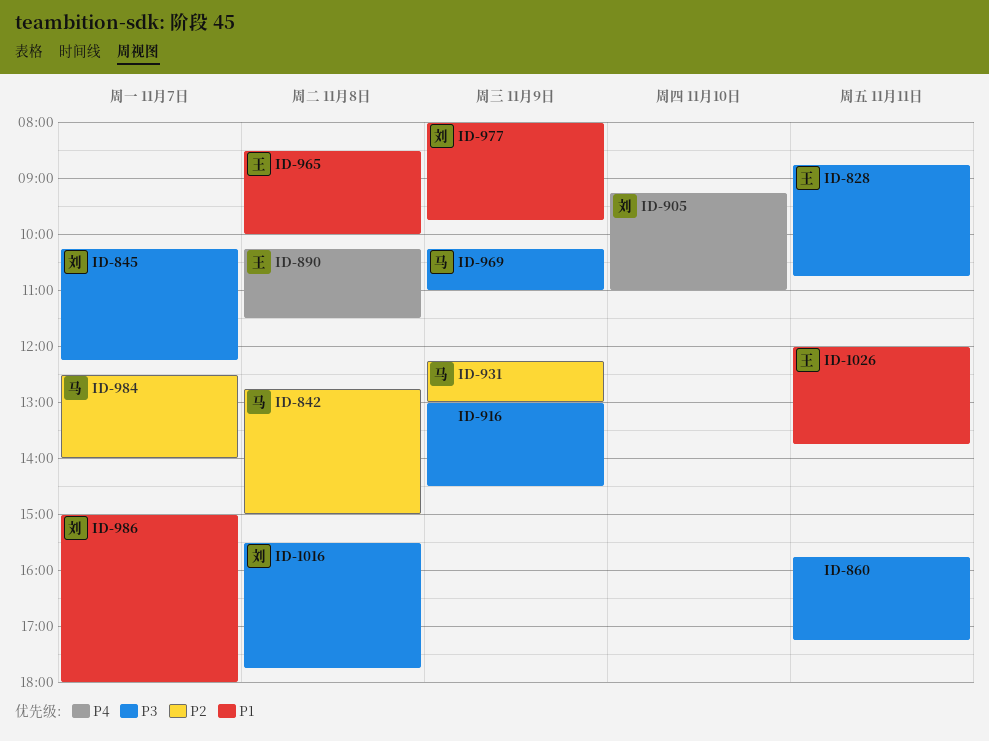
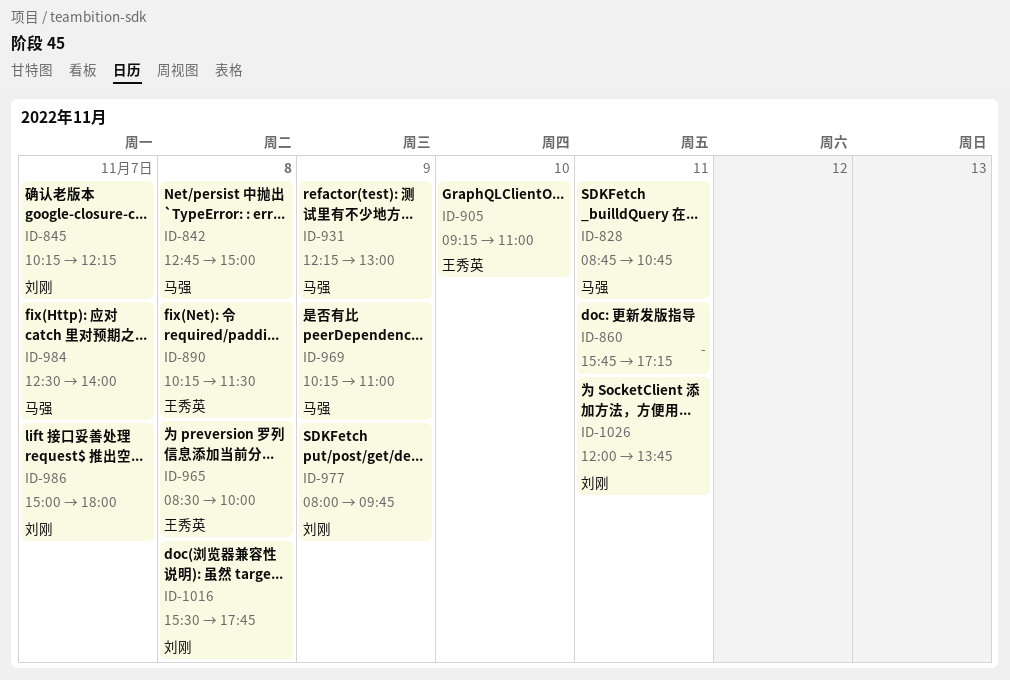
ID-828, owner: 王秀英 -> 马强
ID-905, owner: 刘刚 -> 王秀英
ID-916: present -> none
ID-1026, owner: 王秀英 -> 刘刚

